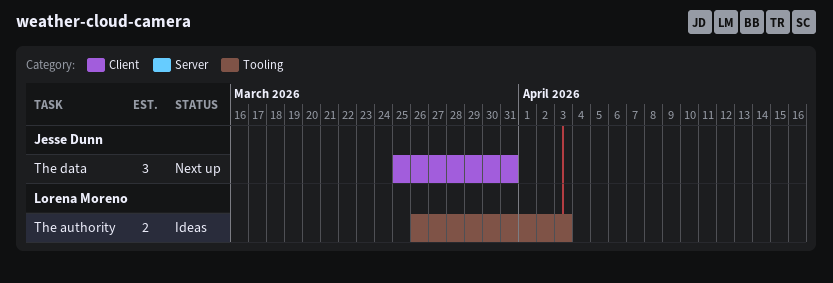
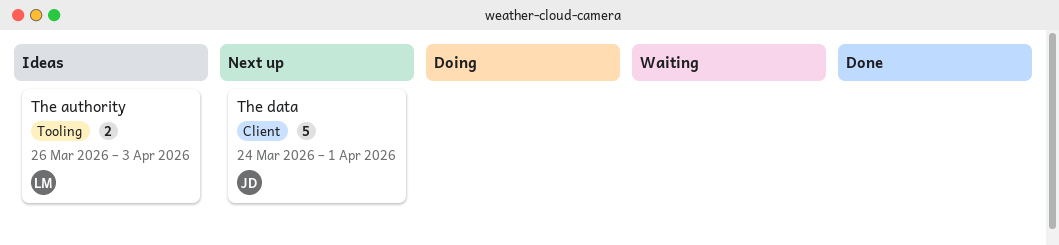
The data, estimate: 3 -> 5
The data, start: Mar 25 -> Mar 24
The data, due: Mar 31 -> Apr 1

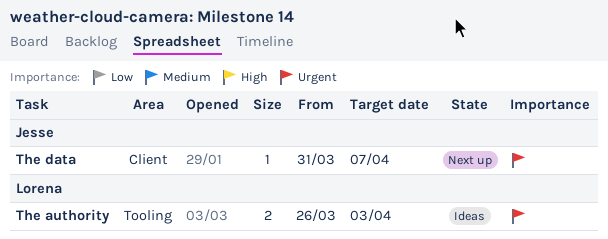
The data, estimate: 5 -> 1
The data, start: Mar 24 -> Mar 31
The data, due: Apr 1 -> Apr 7

